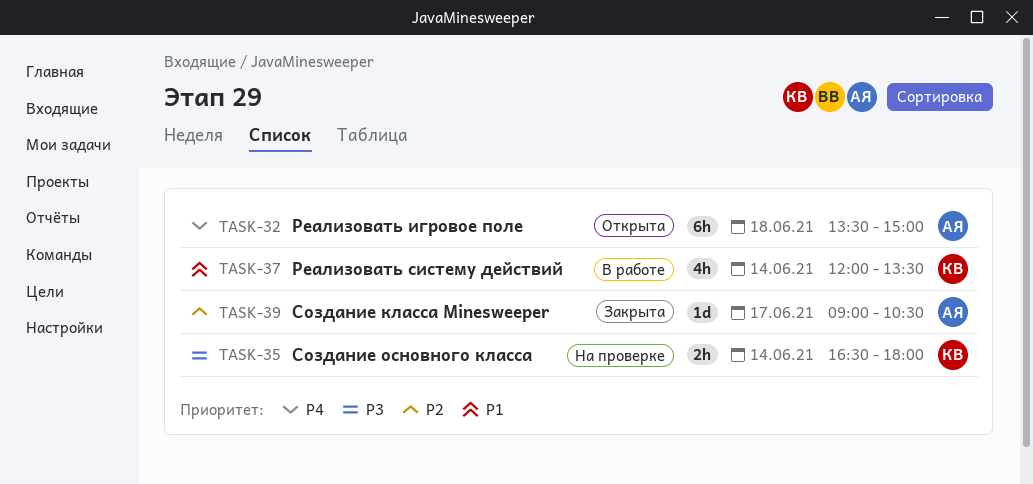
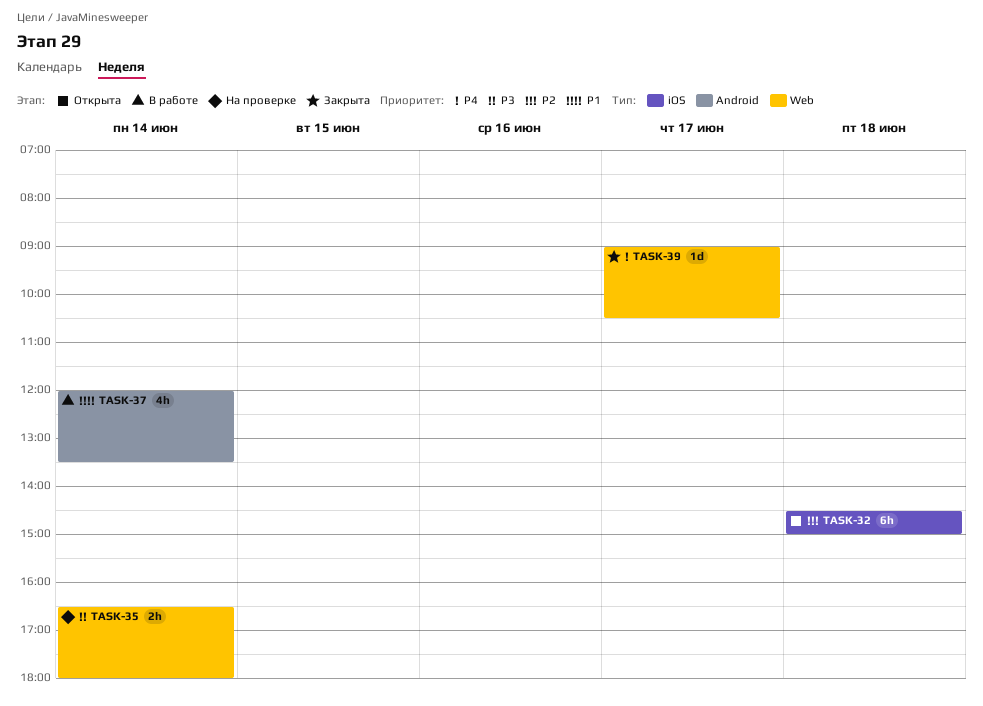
TASK-32, priority: P4 -> P2
TASK-32, begins: 13:30 -> 14:30
TASK-39, priority: P2 -> P4

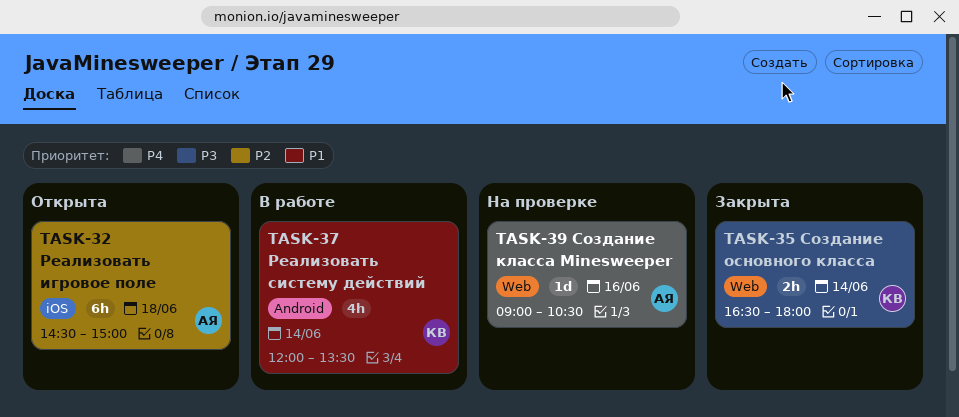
TASK-35, status: На проверке -> Закрыта
TASK-39, status: Закрыта -> На проверке
TASK-39, day: Jun 17 -> Jun 16

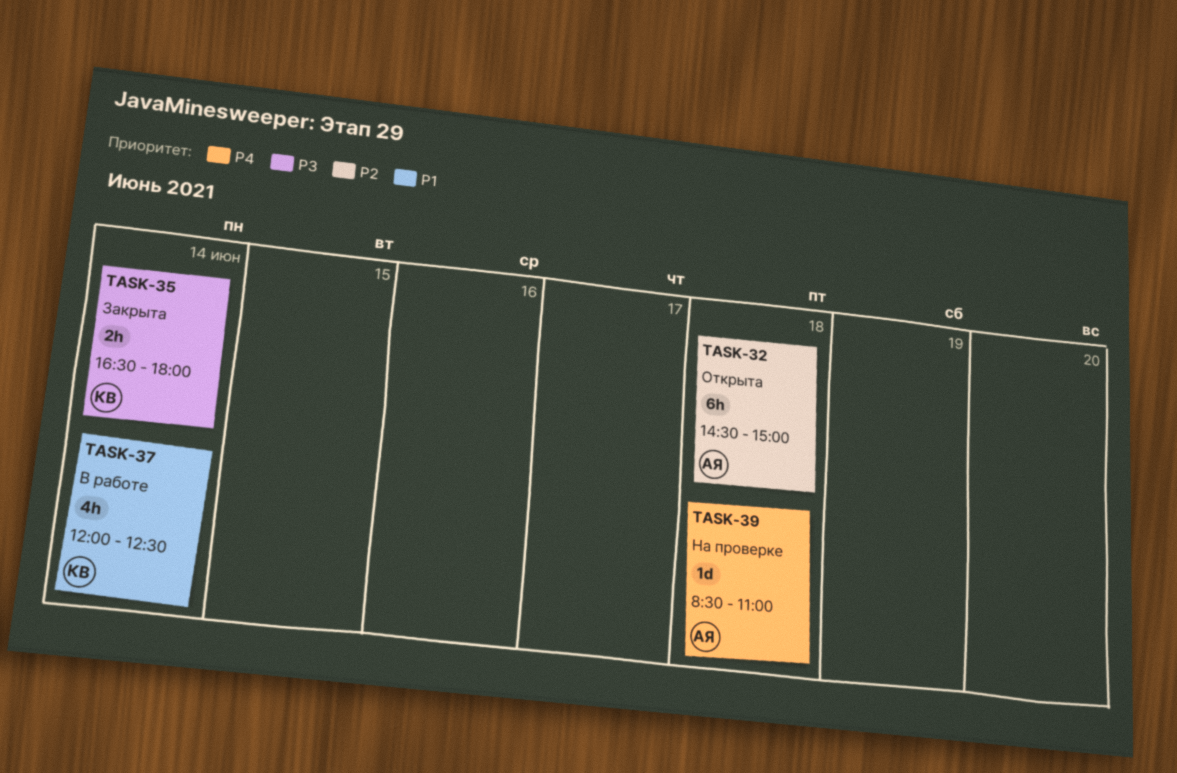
TASK-37, ends: 13:30 -> 12:30
TASK-39, day: Jun 16 -> Jun 18
TASK-39, begins: 09:00 -> 08:30
TASK-39, ends: 10:30 -> 11:00

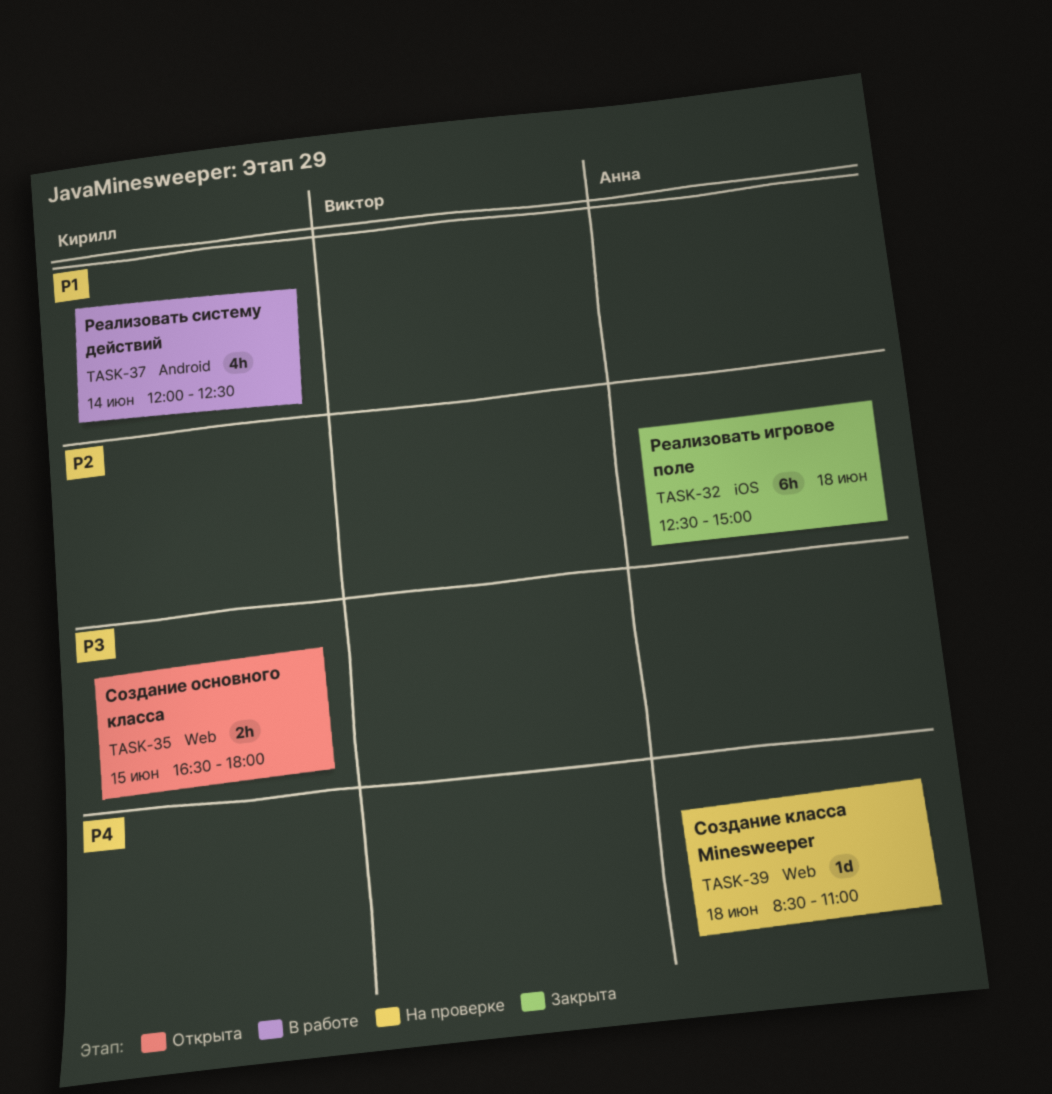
TASK-32, status: Открыта -> Закрыта
TASK-32, begins: 14:30 -> 12:30
TASK-35, status: Закрыта -> Открыта
TASK-35, day: Jun 14 -> Jun 15

